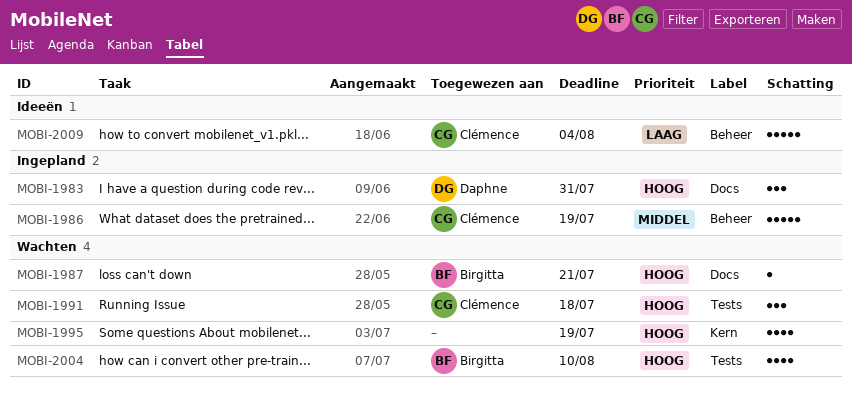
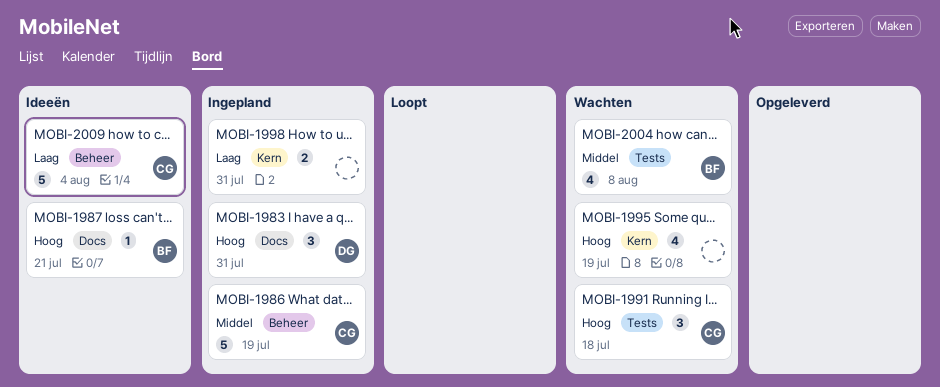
MOBI-1987, status: Wachten -> Ideeën
MOBI-1998: none -> present
MOBI-2004, priority: Hoog -> Middel
MOBI-2004, due: Aug 10 -> Aug 8

